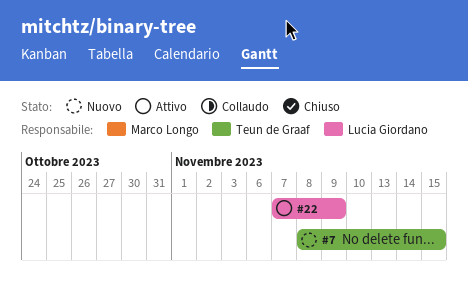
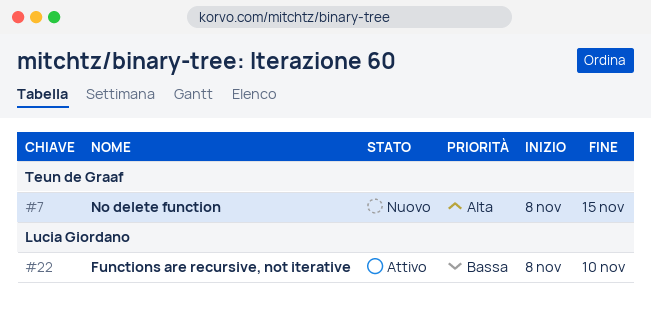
#22, start: Nov 7 -> Nov 8
#22, due: Nov 9 -> Nov 10

